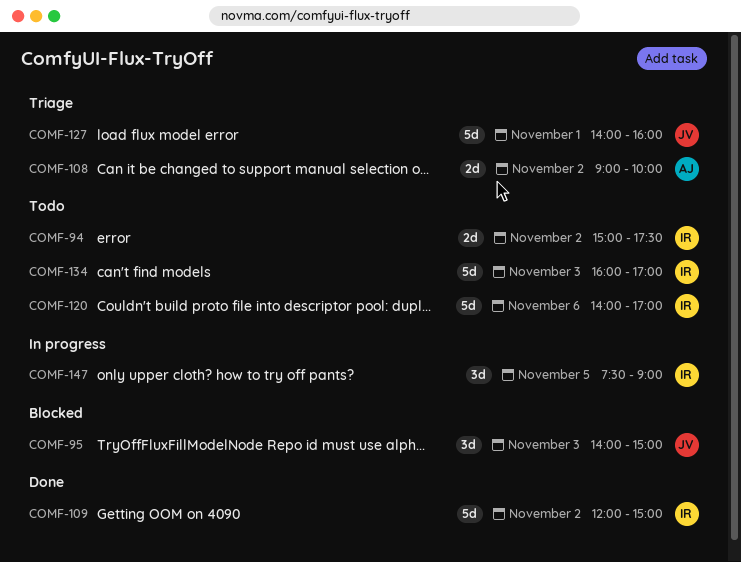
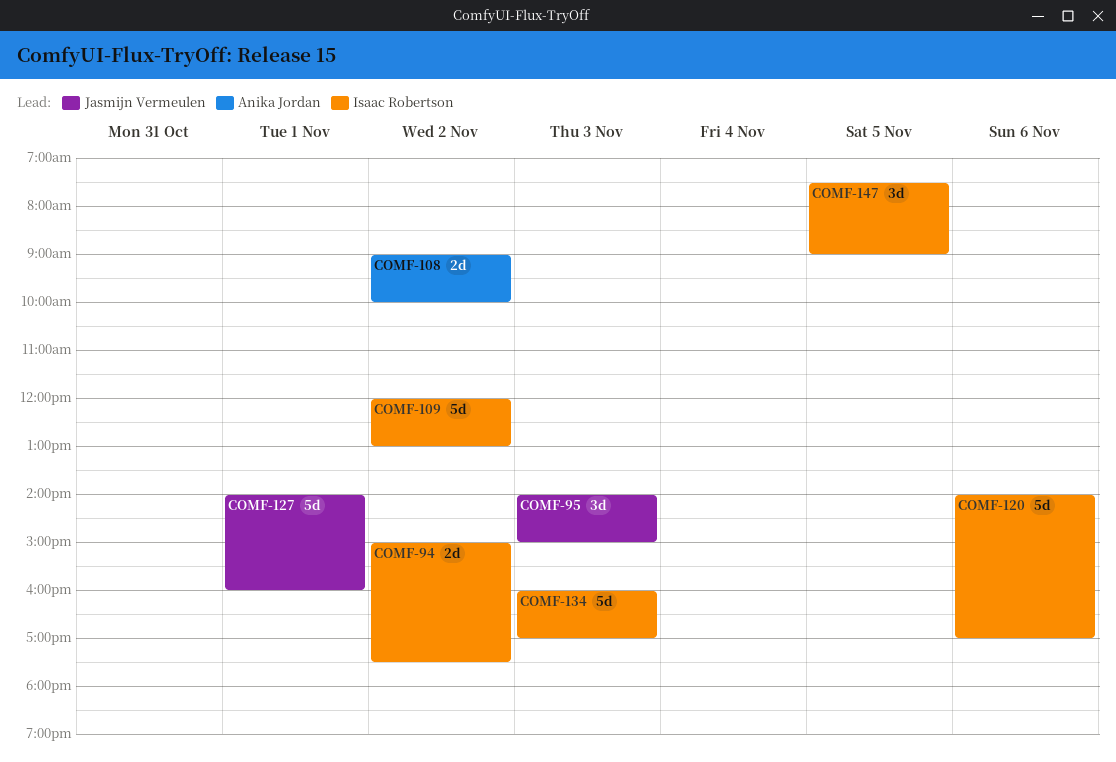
COMF-109, ends: 15:00 -> 13:00

